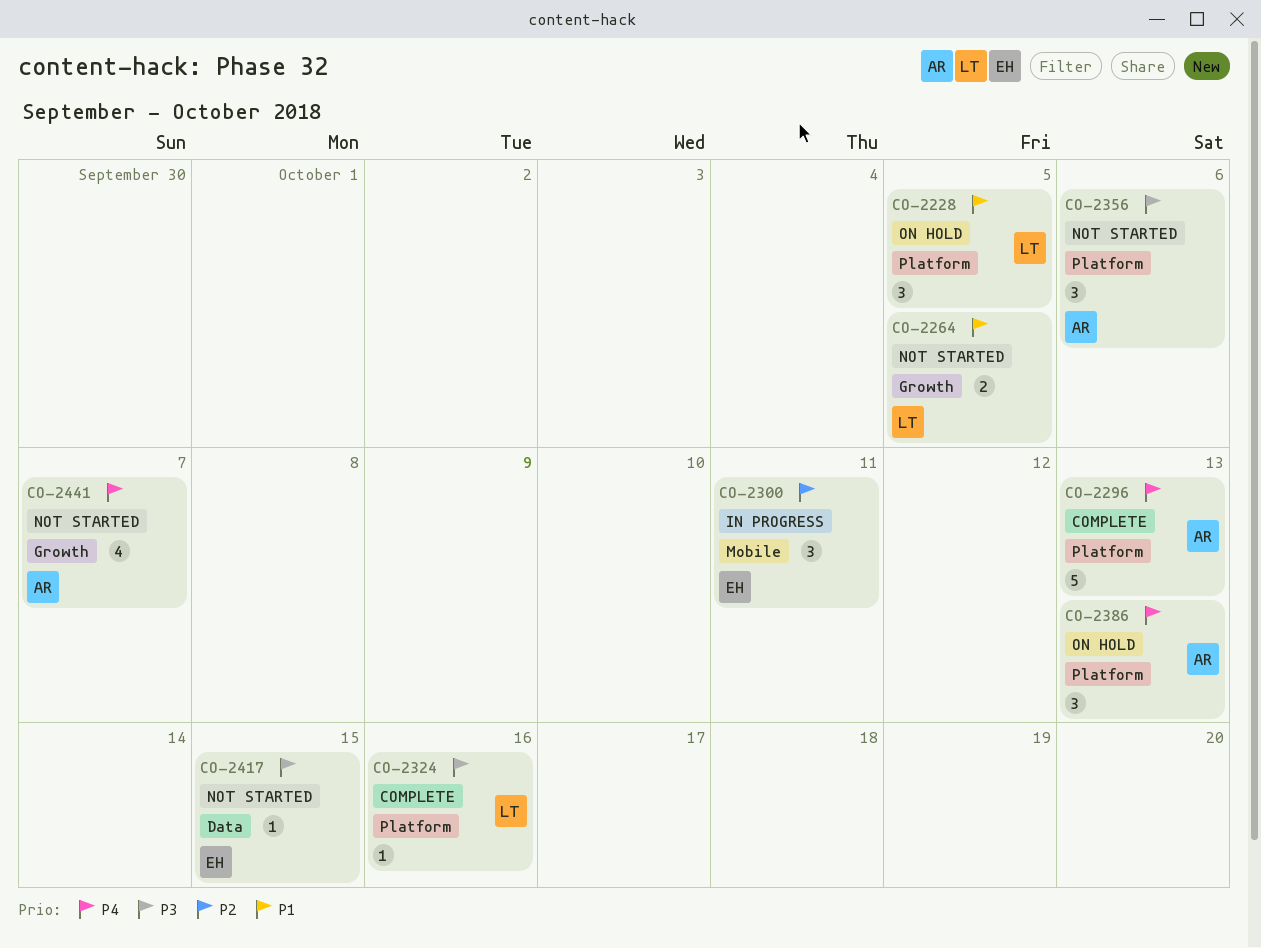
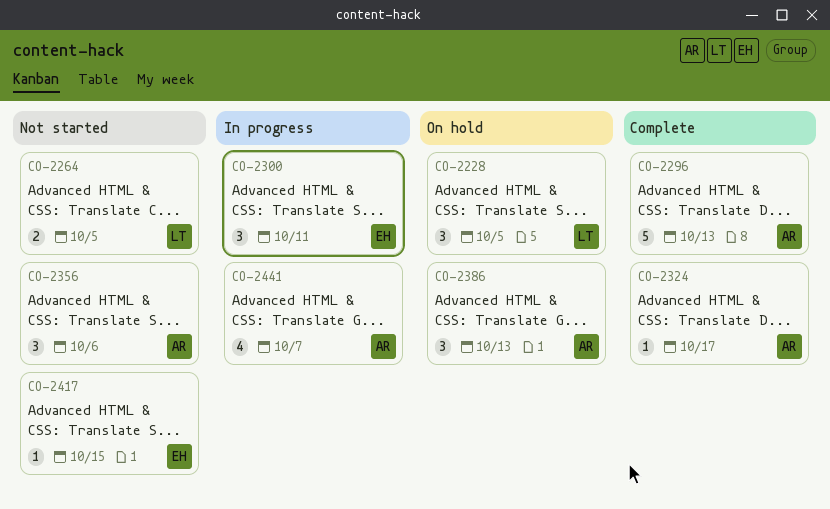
CO-2324, owner: LT -> AR
CO-2324, due: Oct 16 -> Oct 17
CO-2441, status: Not started -> In progress

